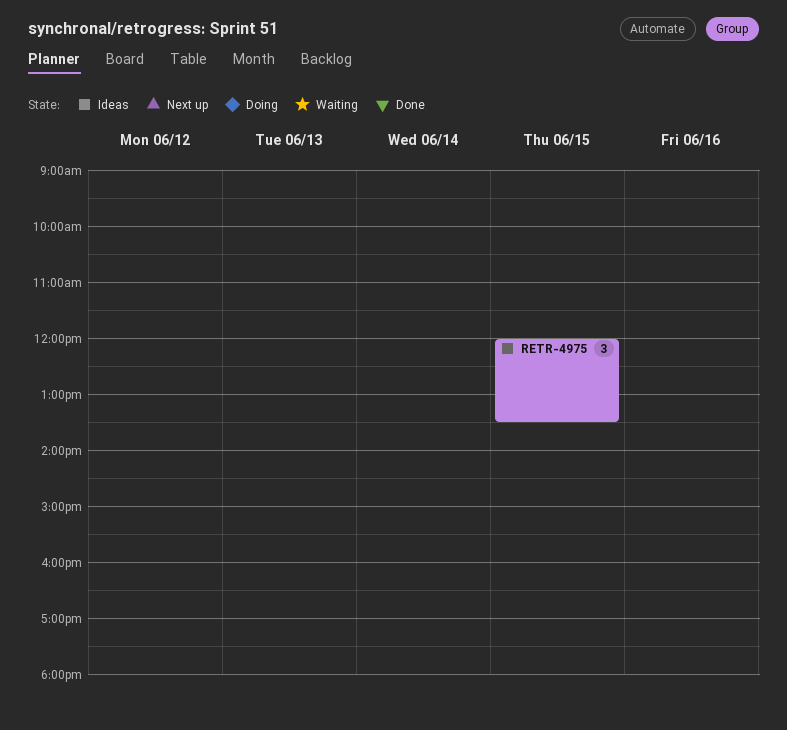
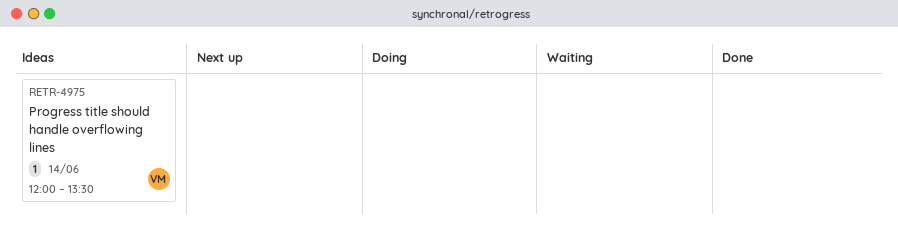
RETR-4975, estimate: 3 -> 1
RETR-4975, day: Jun 15 -> Jun 14

